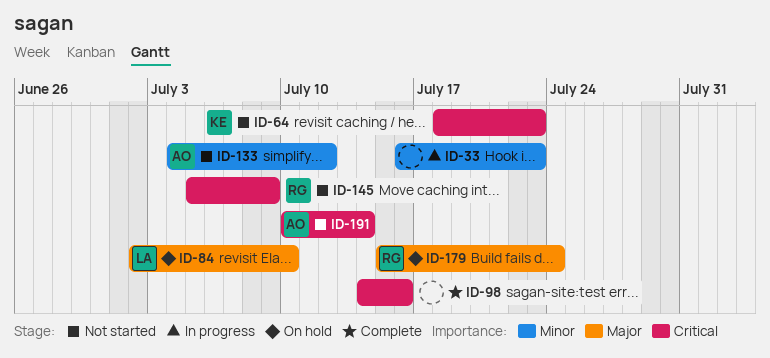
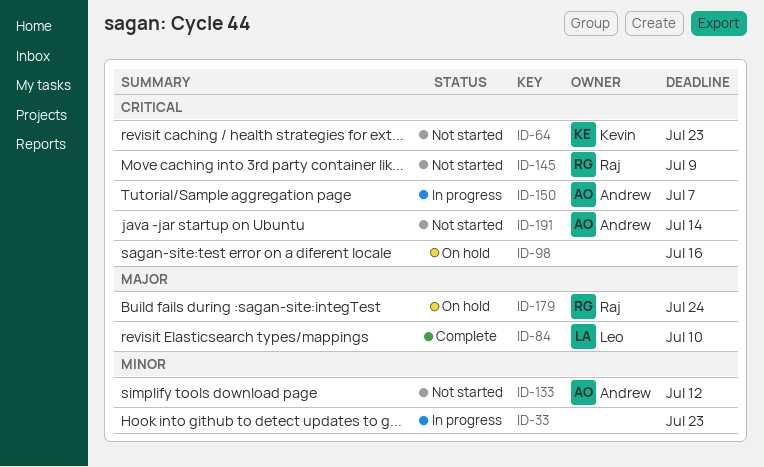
ID-84, status: On hold -> Complete
ID-98, status: Complete -> On hold
ID-150: none -> present

